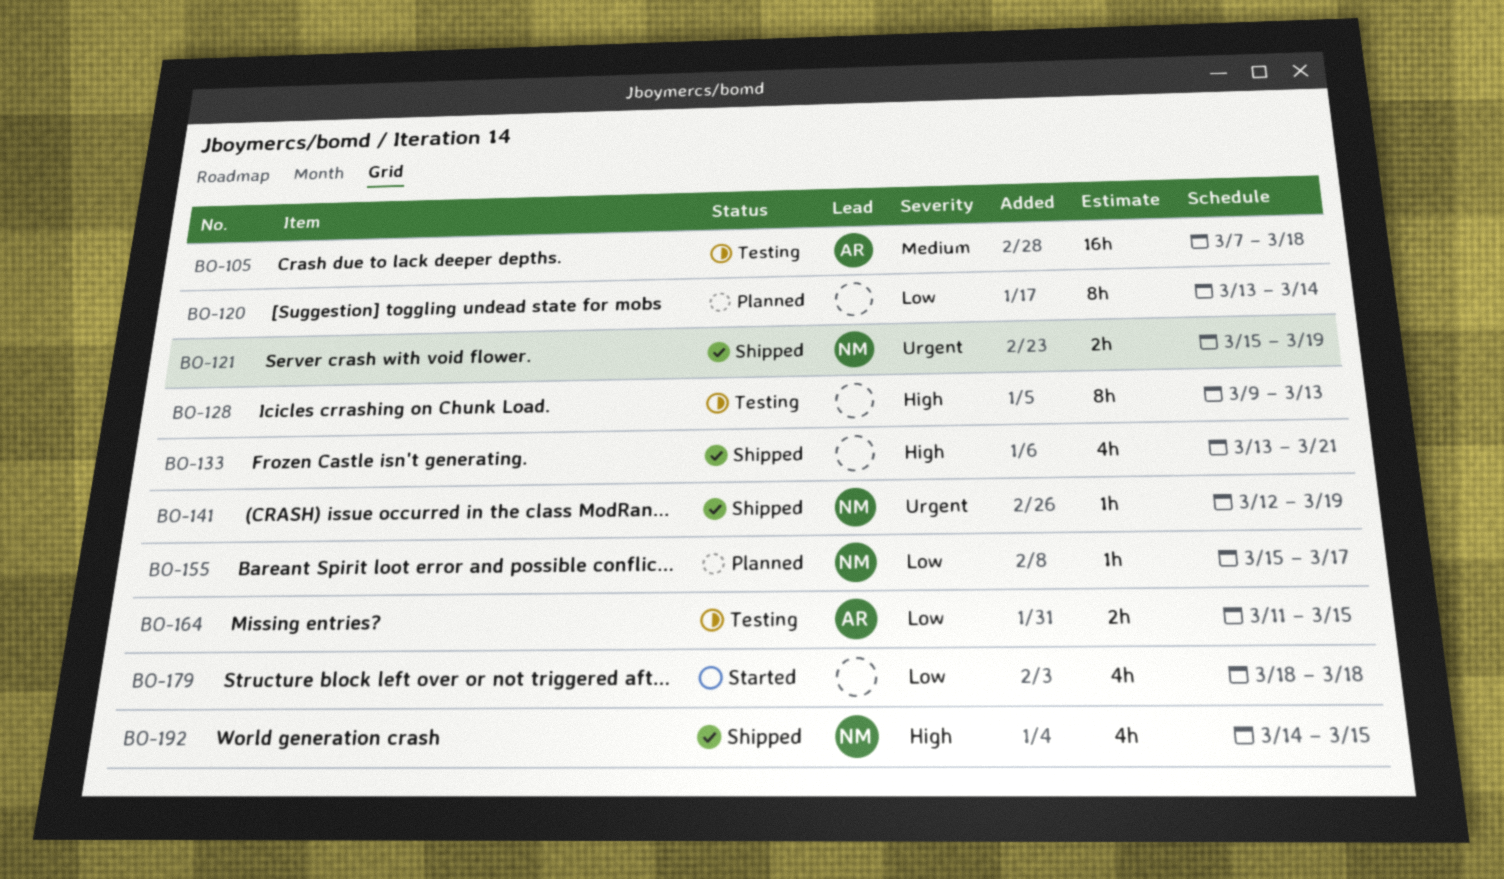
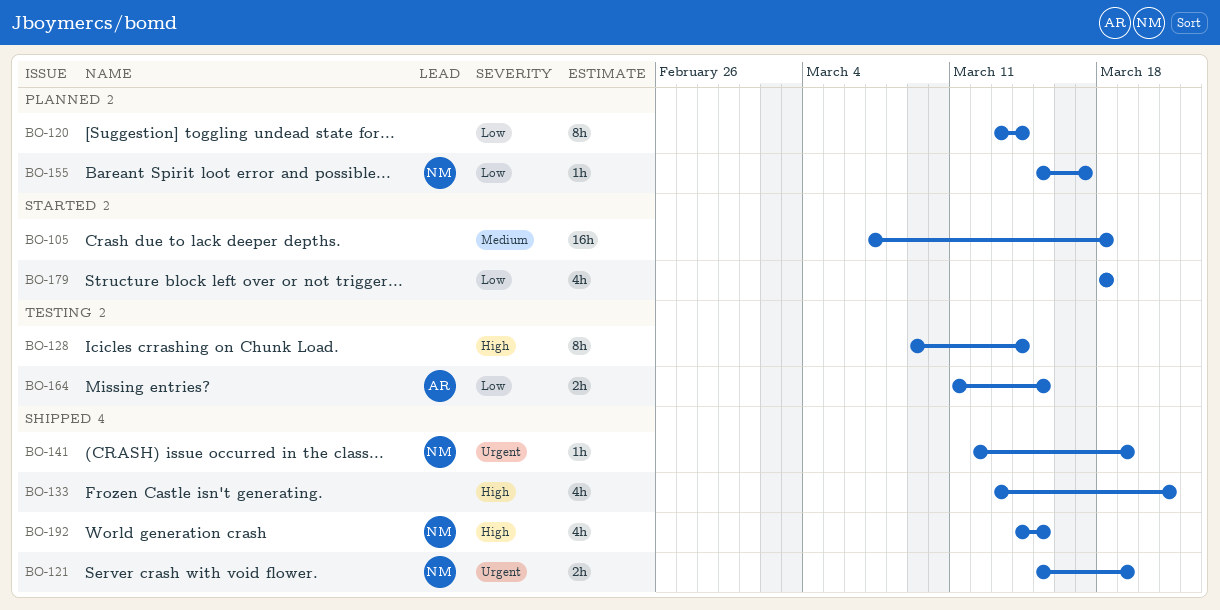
BO-105, status: Testing -> Started
BO-105, owner: AR -> none
BO-128, due: Mar 13 -> Mar 14

